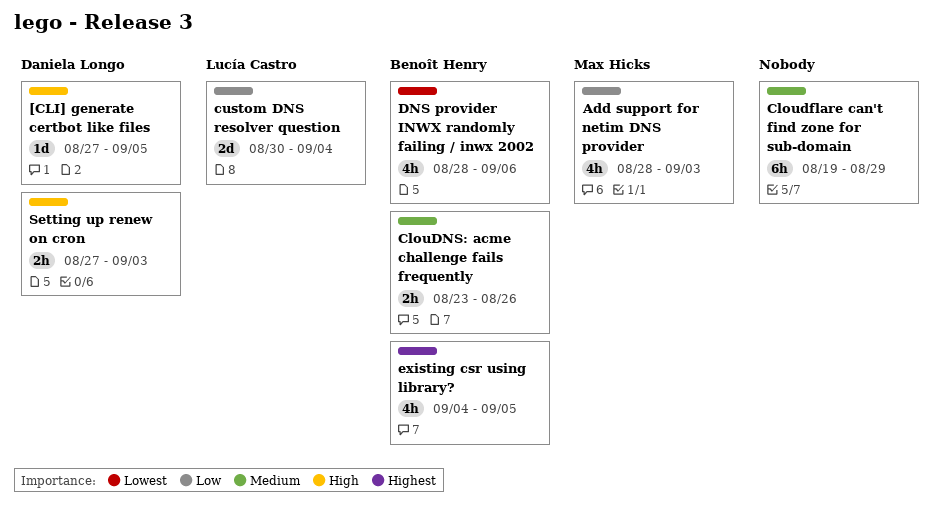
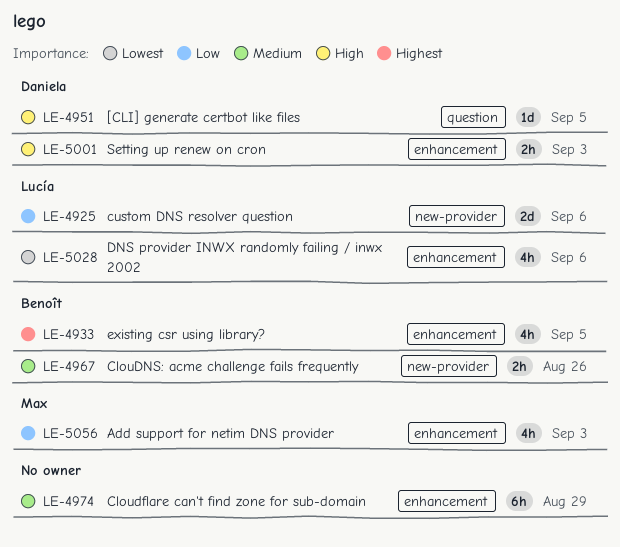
custom DNS resolver question, due: Sep 4 -> Sep 6
DNS provider INWX randomly failing / inwx 2002, owner: Benoît Henry -> Lucía Castro

